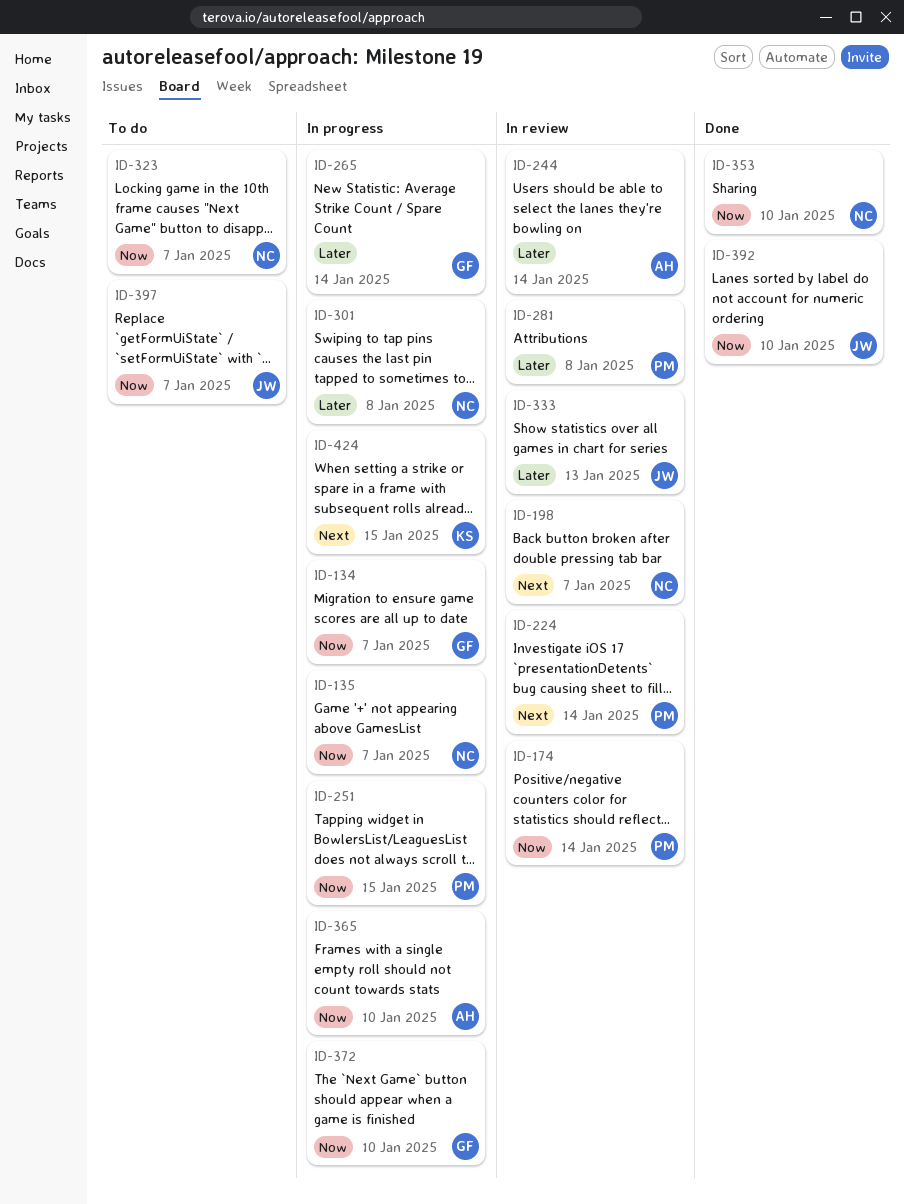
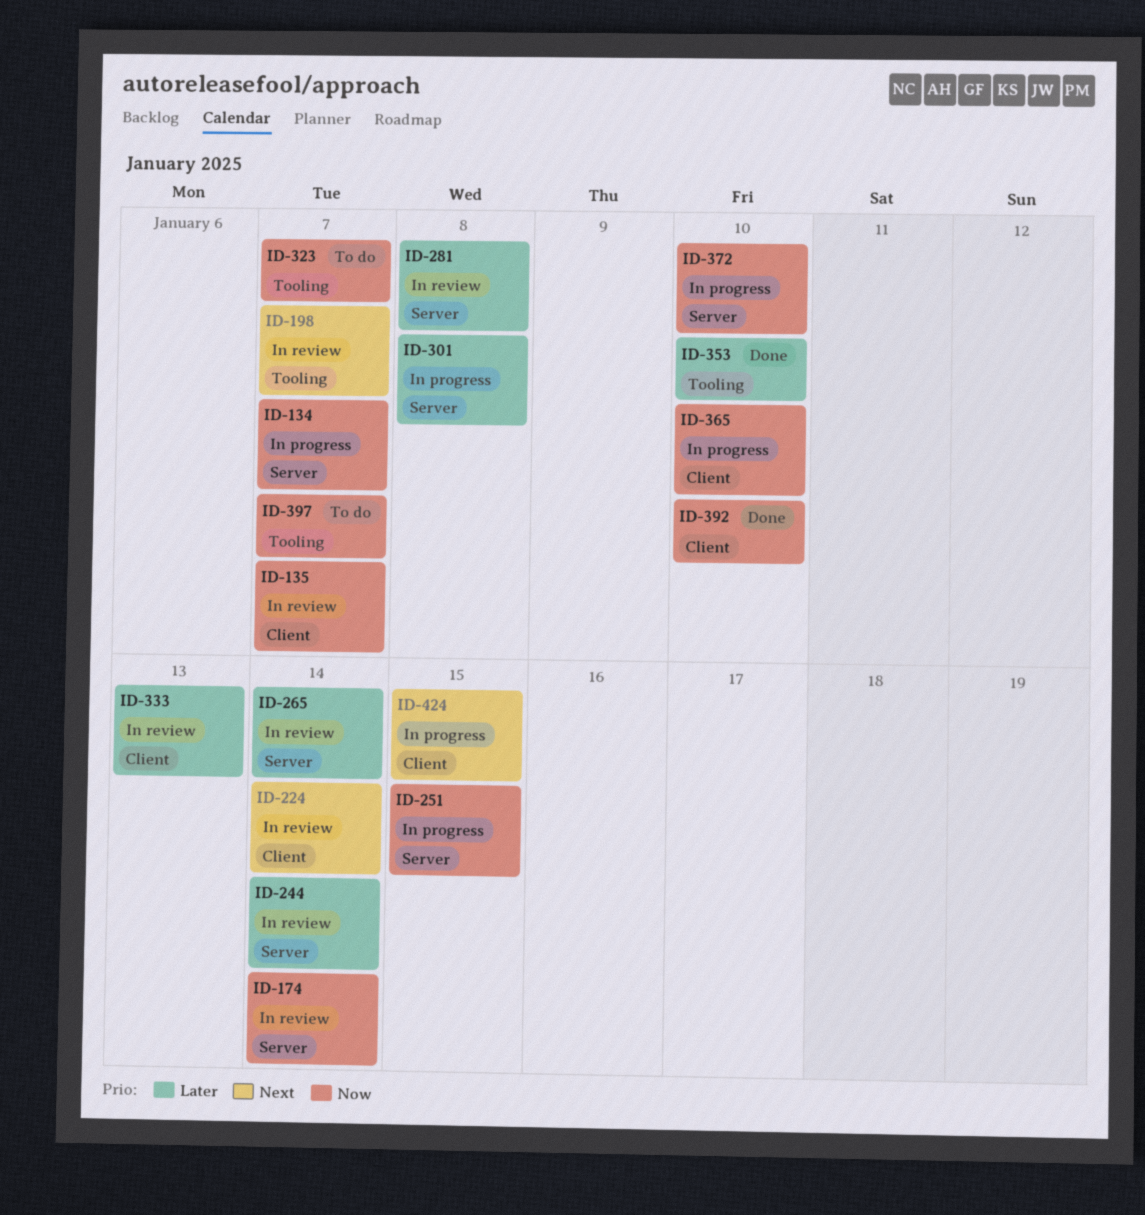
ID-135, status: In progress -> In review
ID-265, status: In progress -> In review
ID-353, priority: Now -> Later

